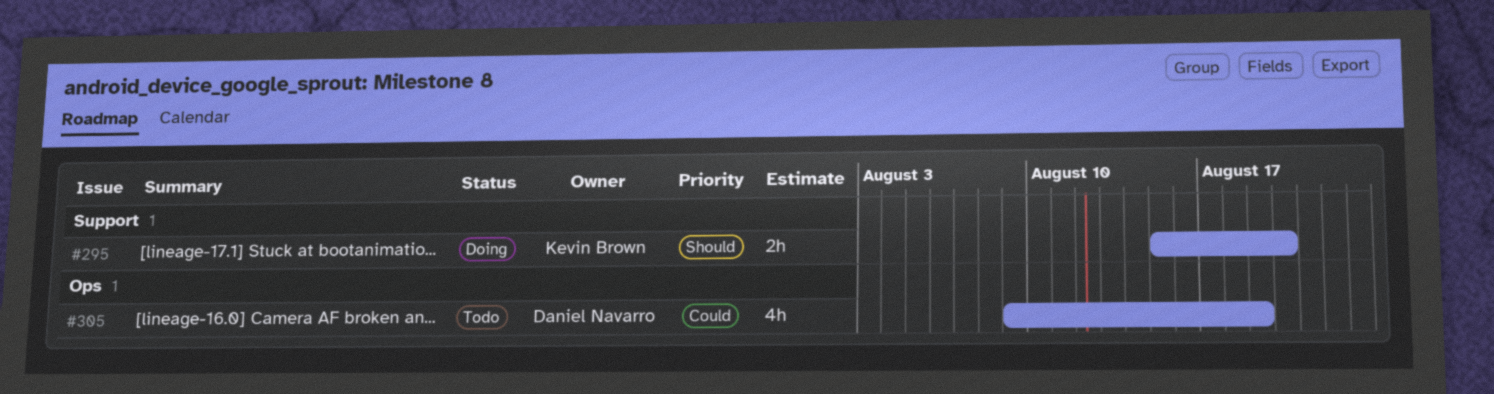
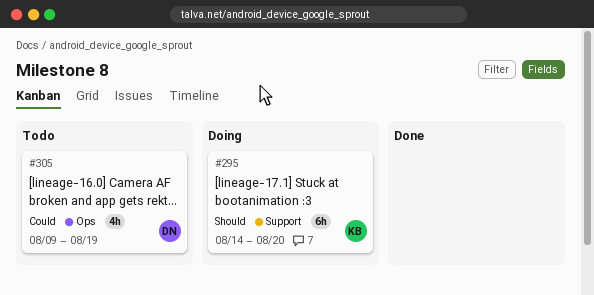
#295, estimate: 2h -> 6h
#295, start: Aug 15 -> Aug 14

